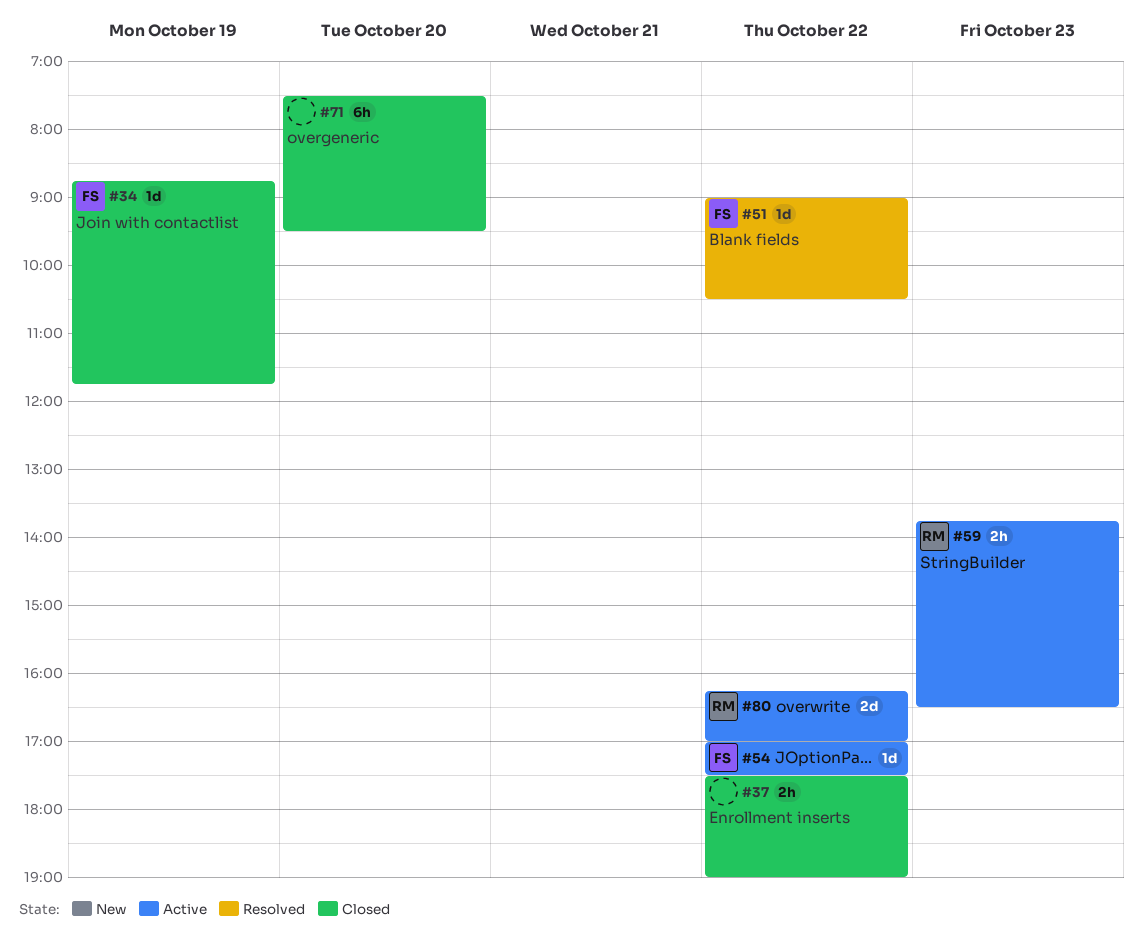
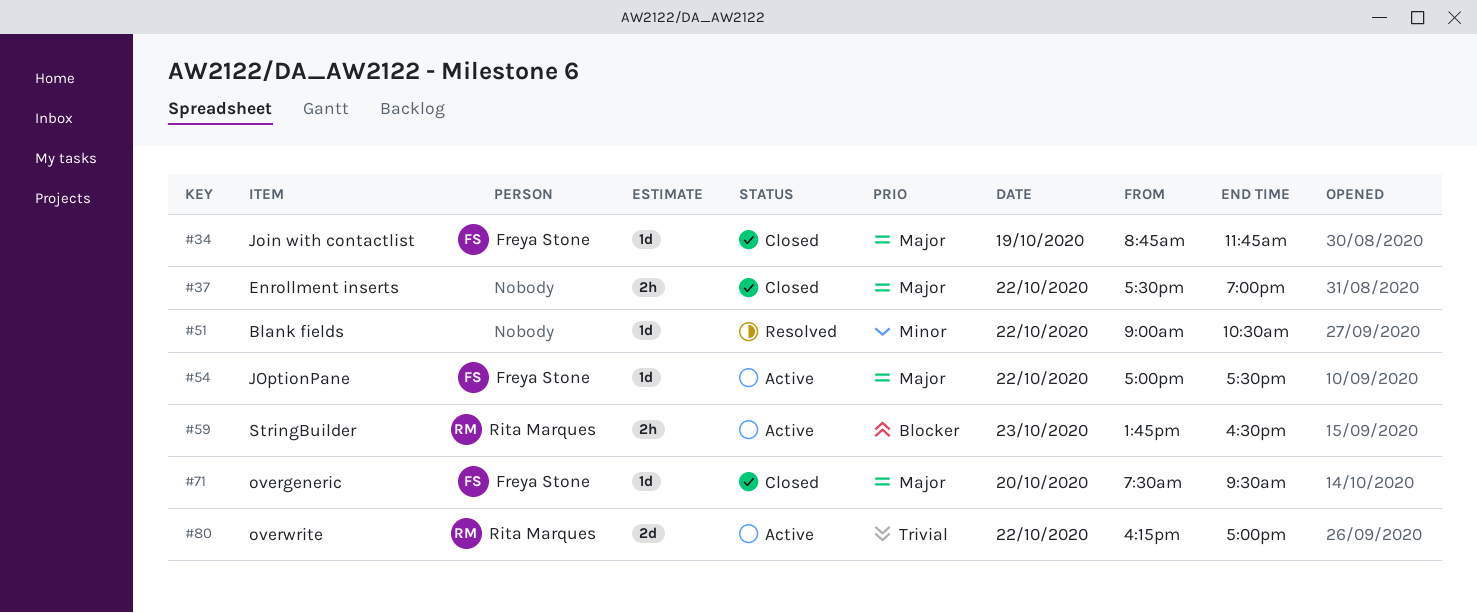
#51, owner: Freya Stone -> none
#71, owner: none -> Freya Stone
#71, estimate: 6h -> 1d

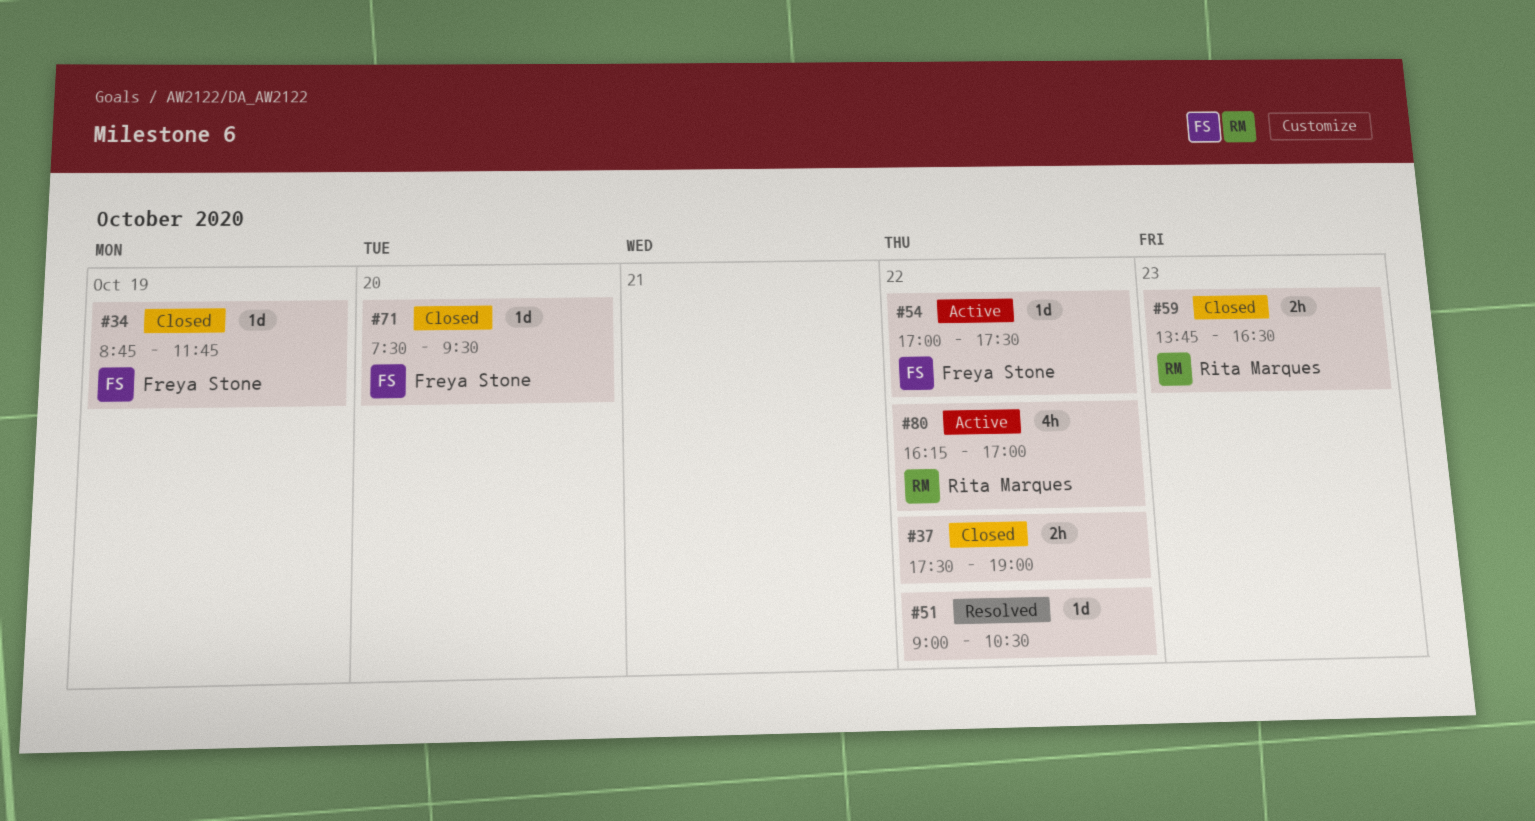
#59, status: Active -> Closed
#80, estimate: 2d -> 4h

